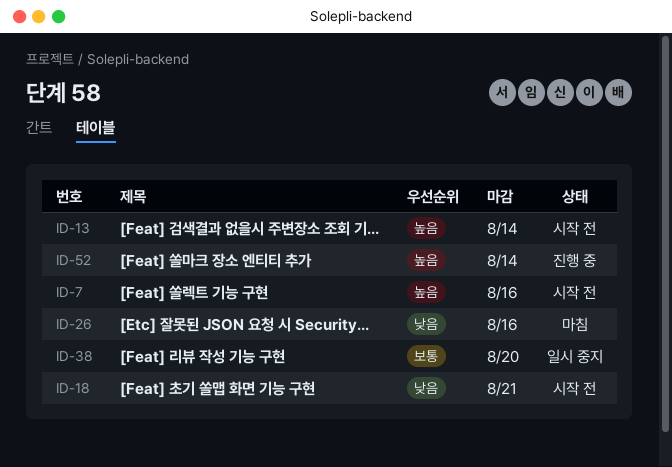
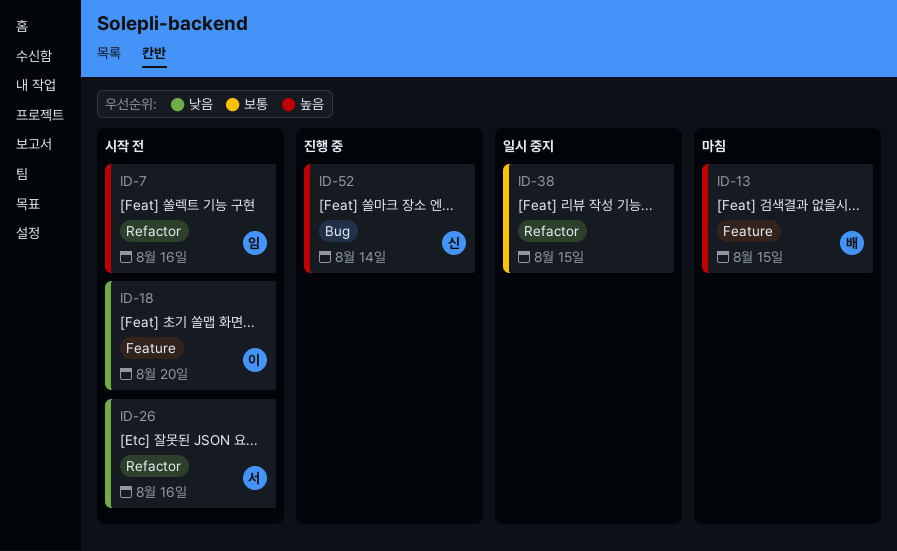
ID-13, status: 시작 전 -> 마침
ID-13, due: Aug 14 -> Aug 15
ID-18, due: Aug 21 -> Aug 20
ID-26, status: 마침 -> 시작 전
ID-38, due: Aug 20 -> Aug 15

